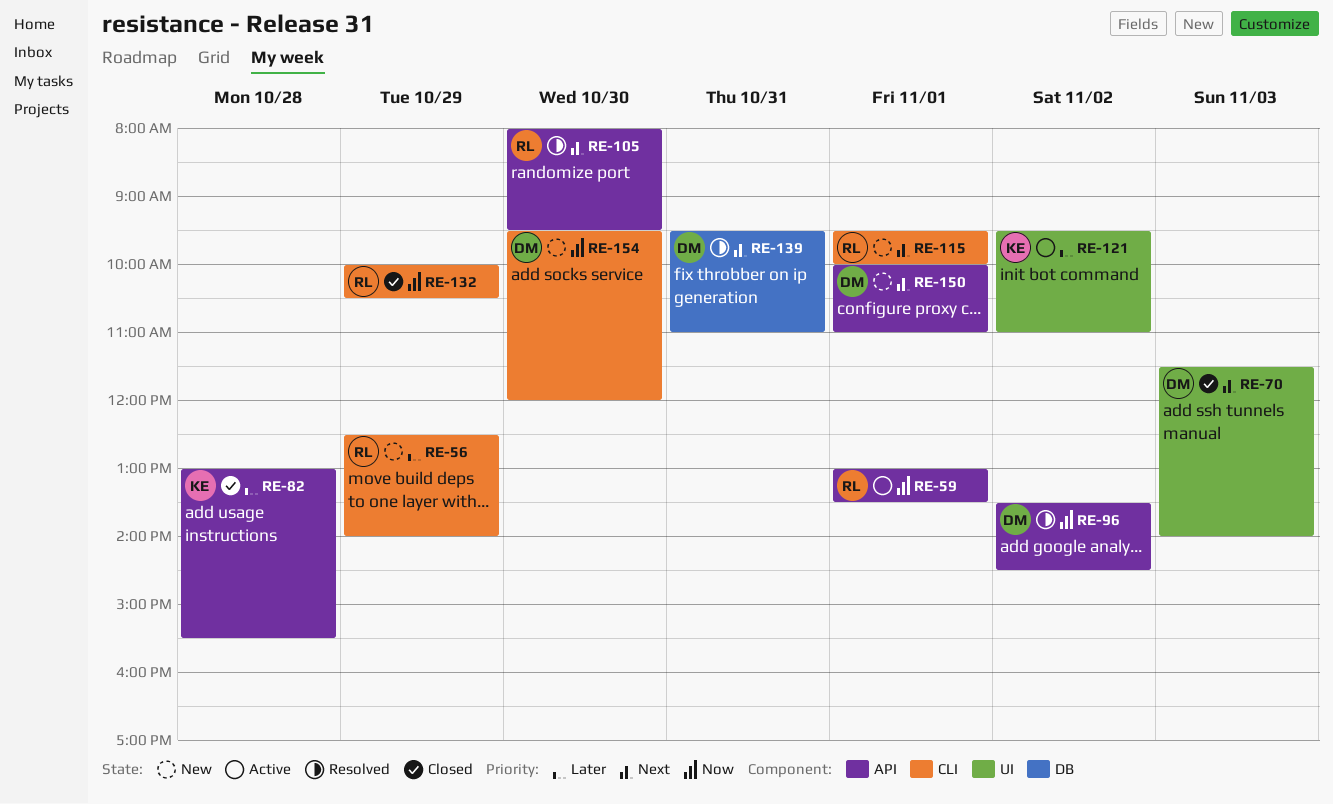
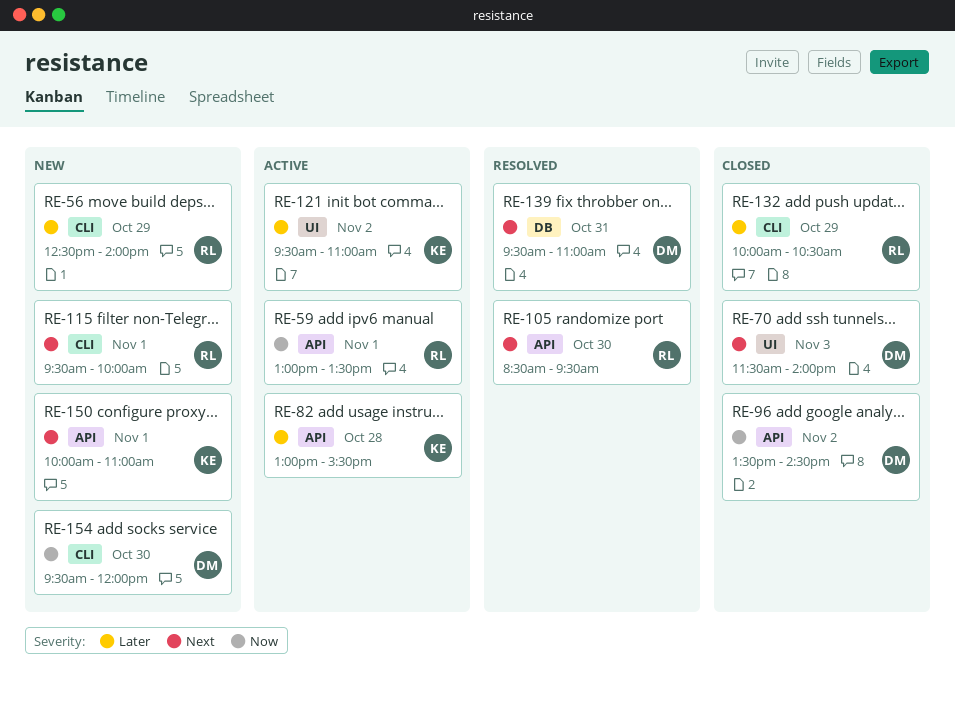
RE-82, status: Closed -> Active
RE-96, status: Resolved -> Closed
RE-105, begins: 08:00 -> 08:30
RE-132, priority: Now -> Later
RE-150, owner: DM -> KE

